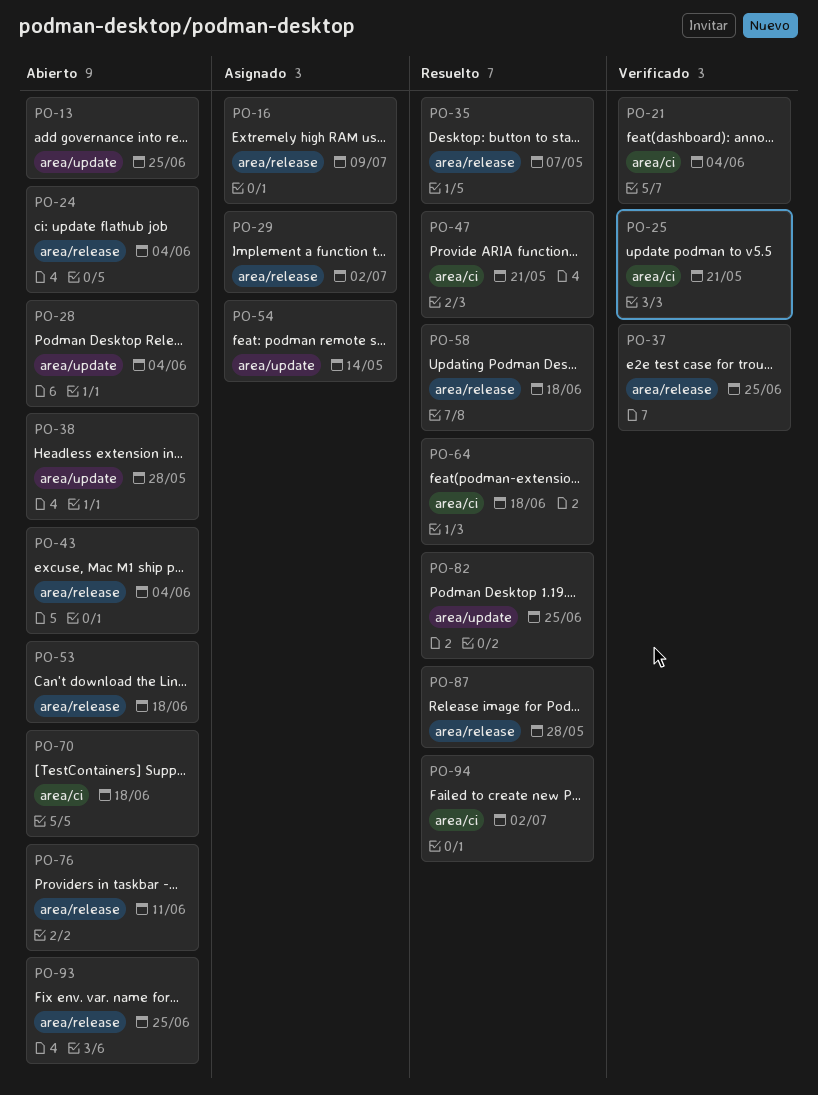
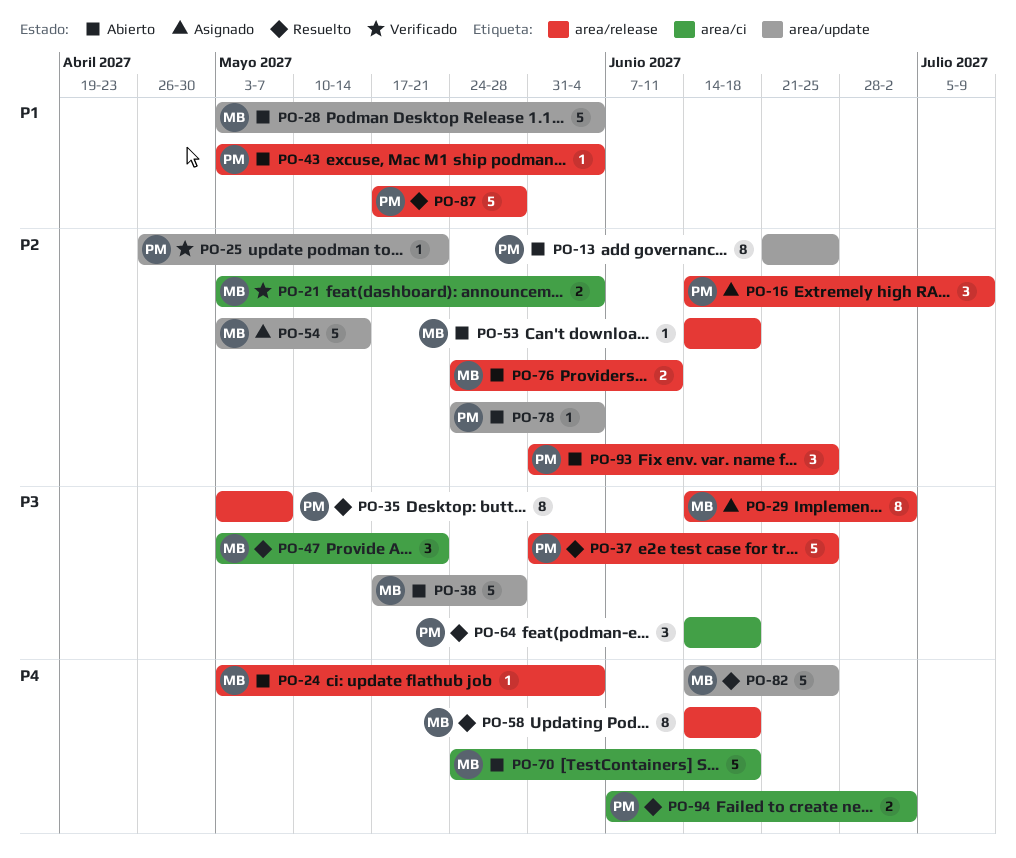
PO-25, label: area/ci -> area/update
PO-37, status: Verificado -> Resuelto
PO-78: none -> present

